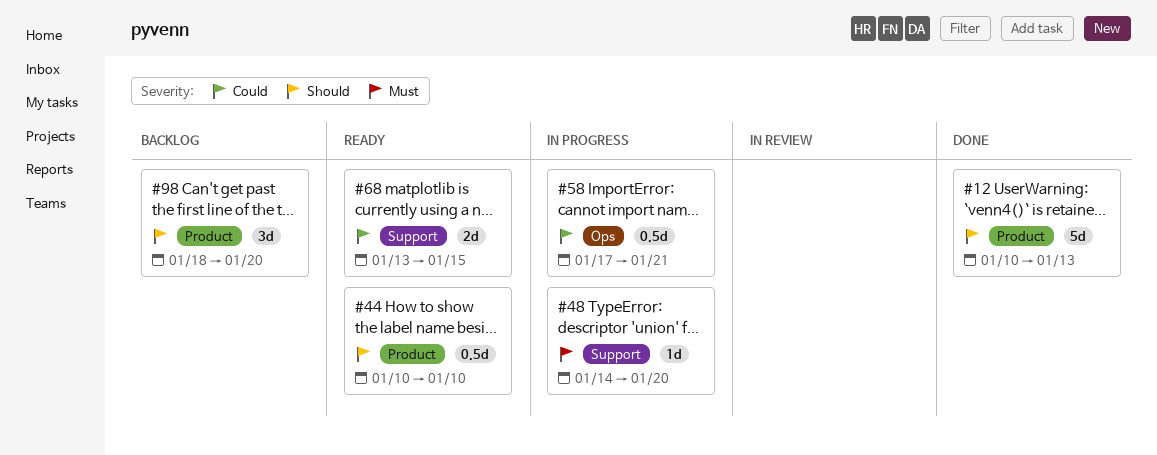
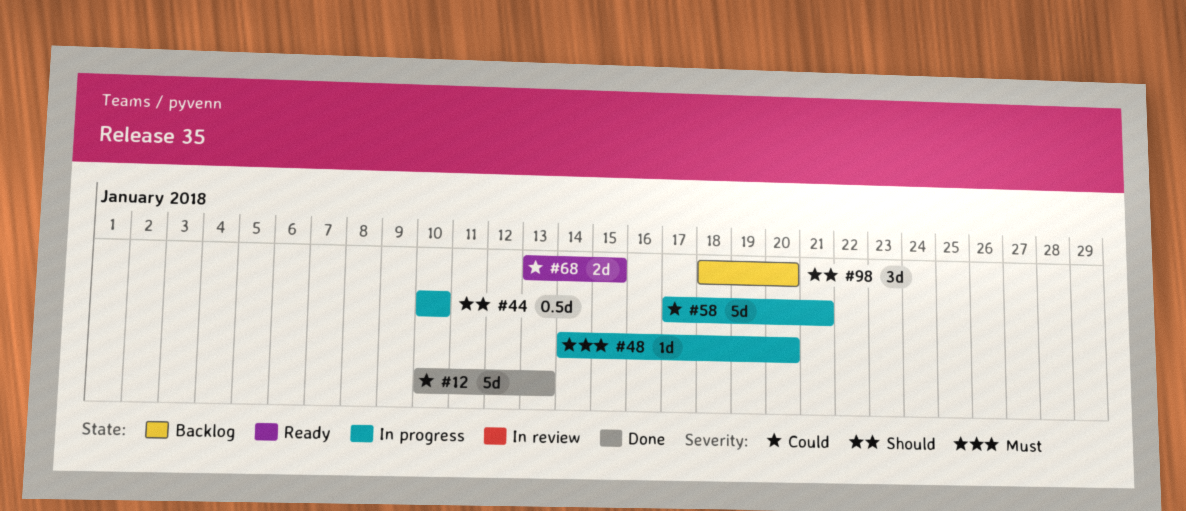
#12, priority: Should -> Could
#44, status: Ready -> In progress
#58, estimate: 0.5d -> 5d

